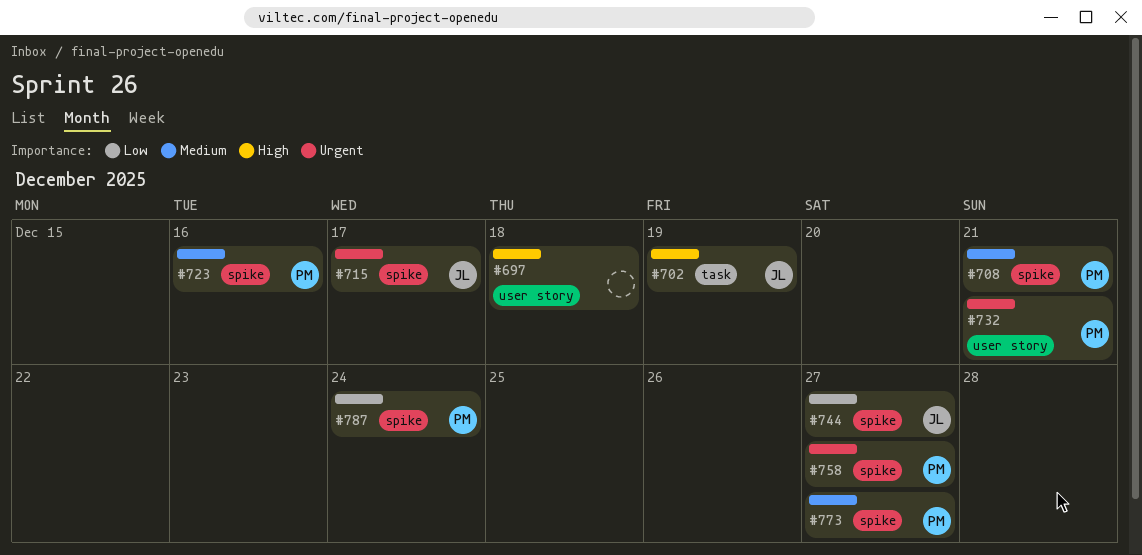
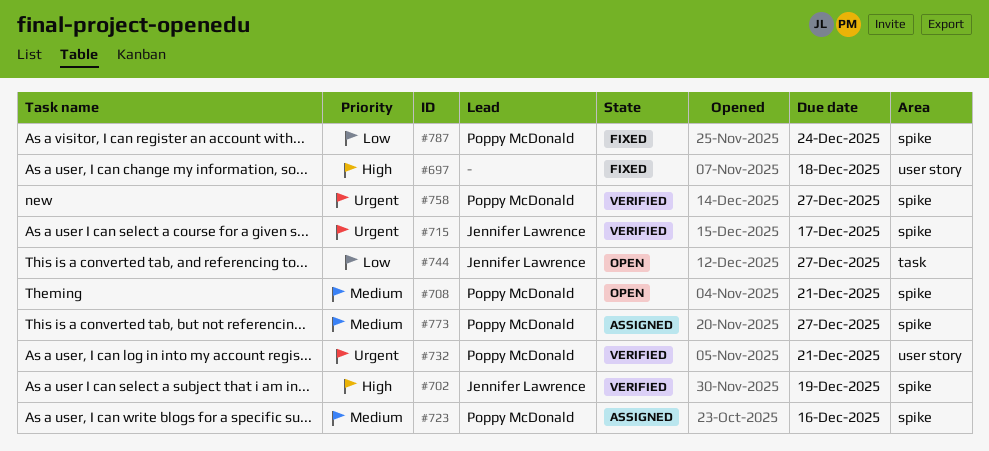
#702, label: task -> spike
#744, label: spike -> task

